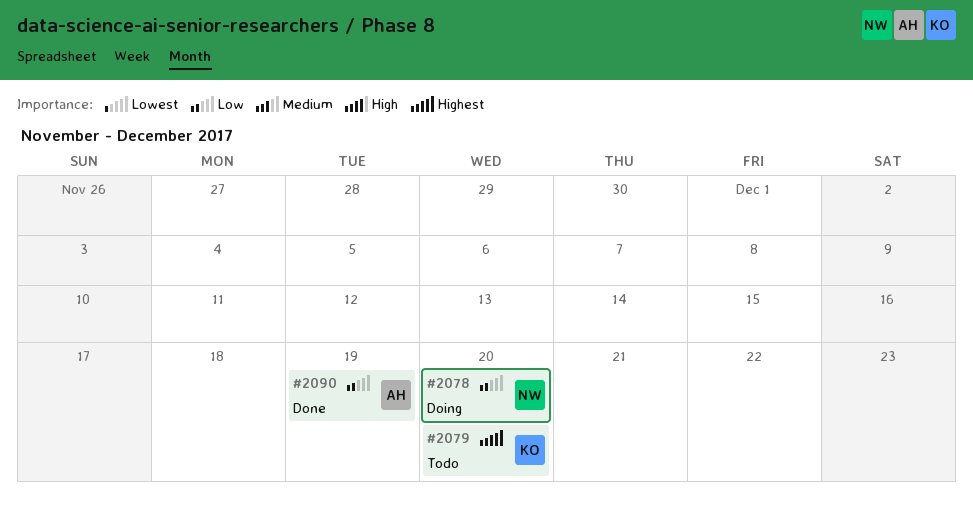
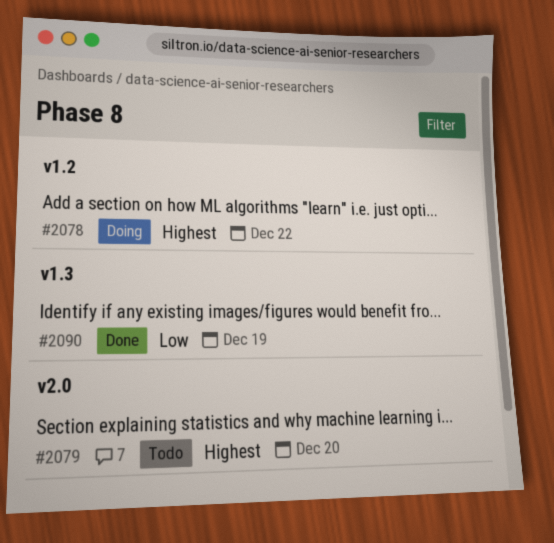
#2078, priority: Low -> Highest
#2078, due: Dec 20 -> Dec 22

